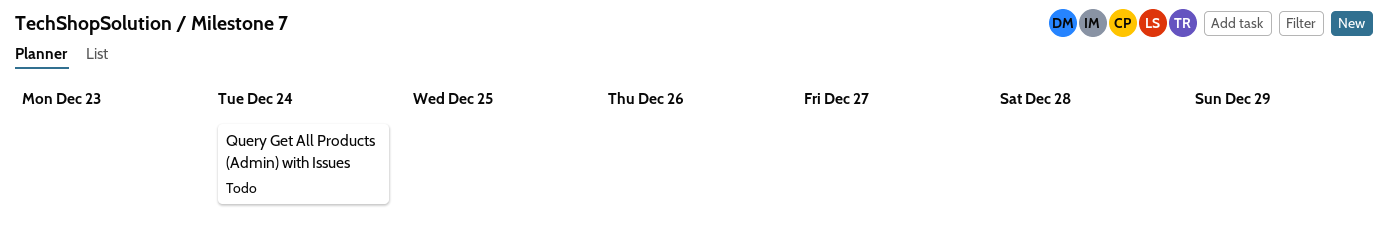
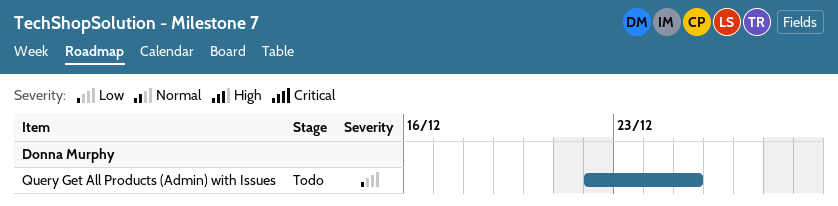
Query Get All Products (Admin) with Issues, due: Dec 24 -> Dec 25

